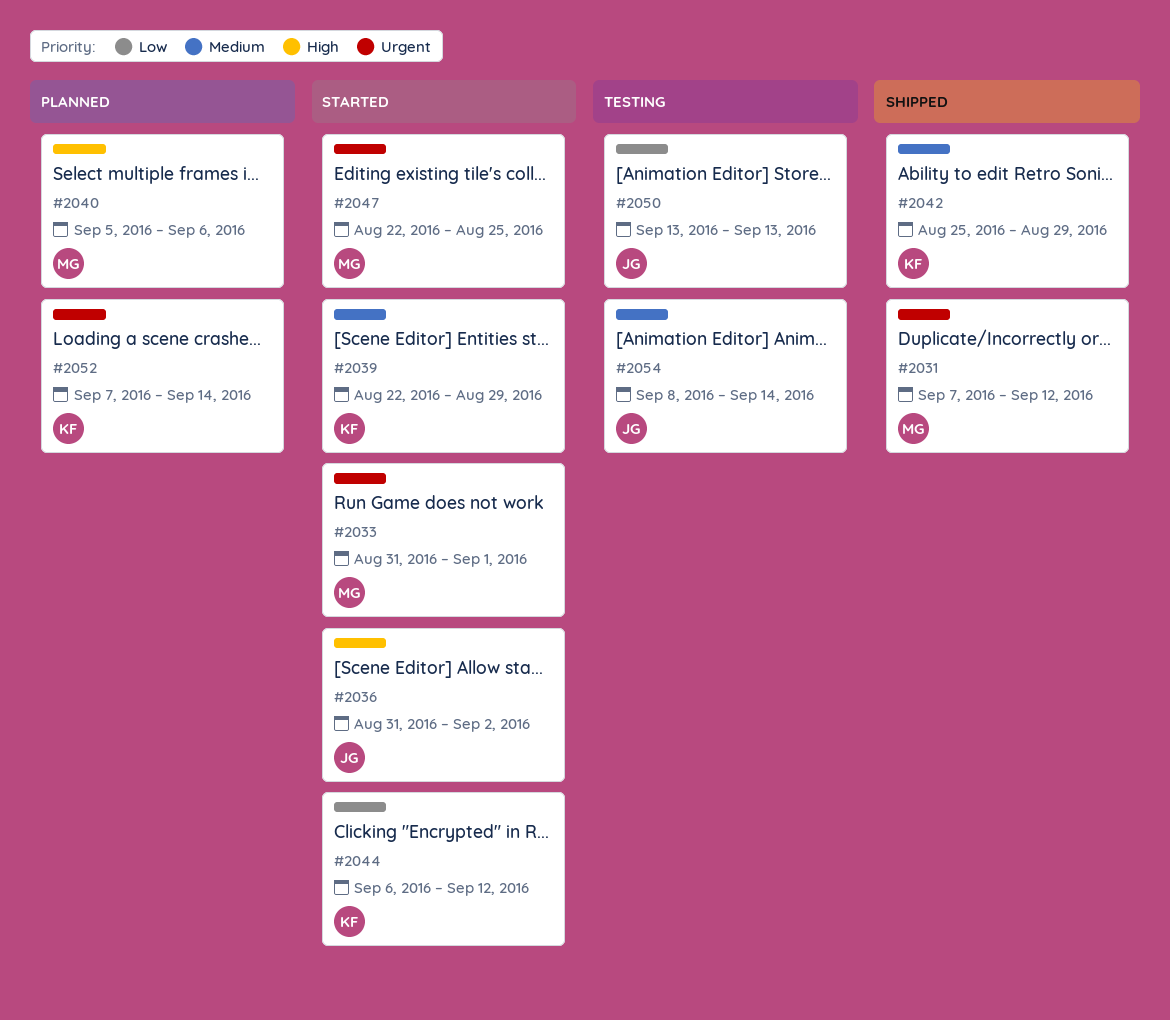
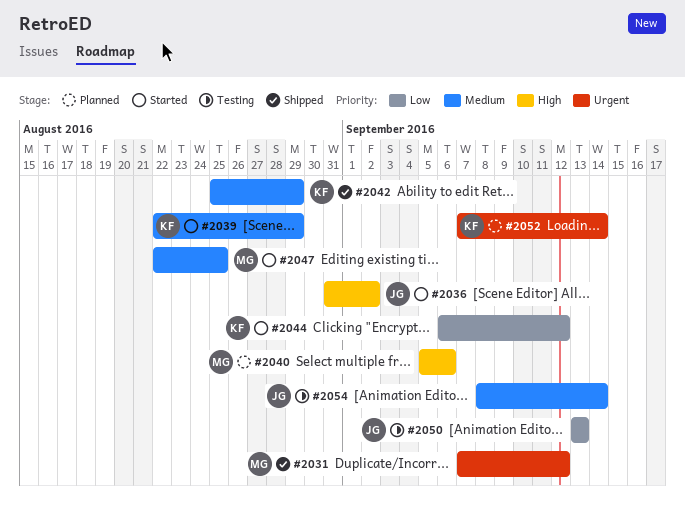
#2033: present -> none
#2047, priority: Urgent -> Medium

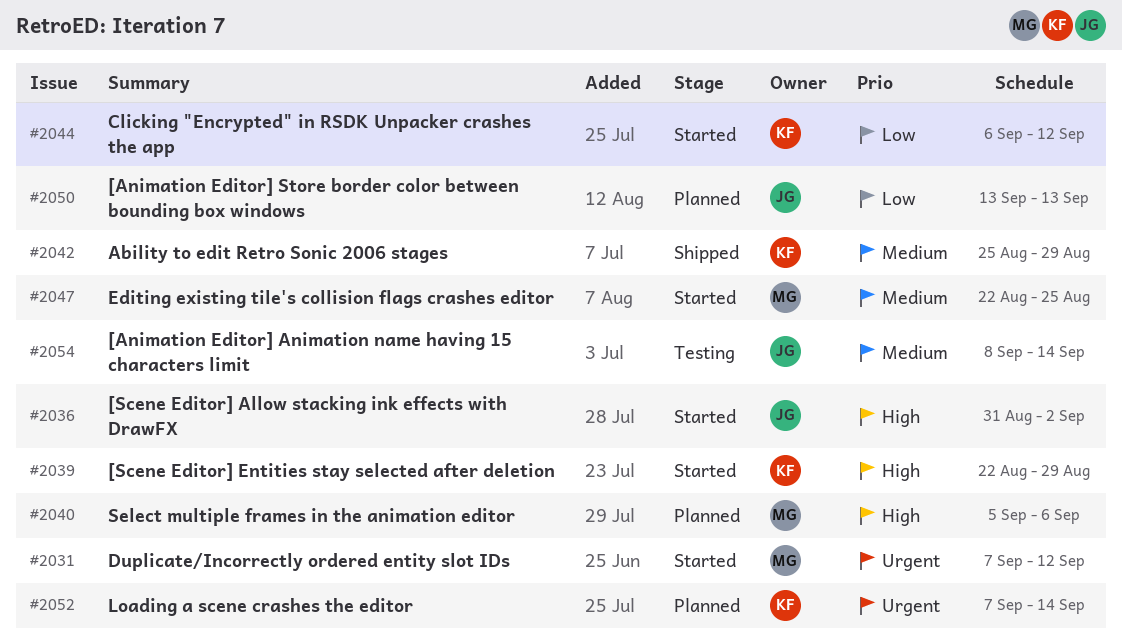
#2031, status: Shipped -> Started
#2039, priority: Medium -> High
#2050, status: Testing -> Planned

